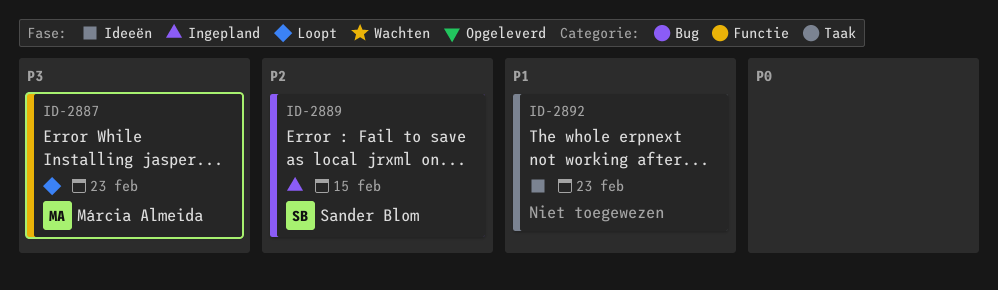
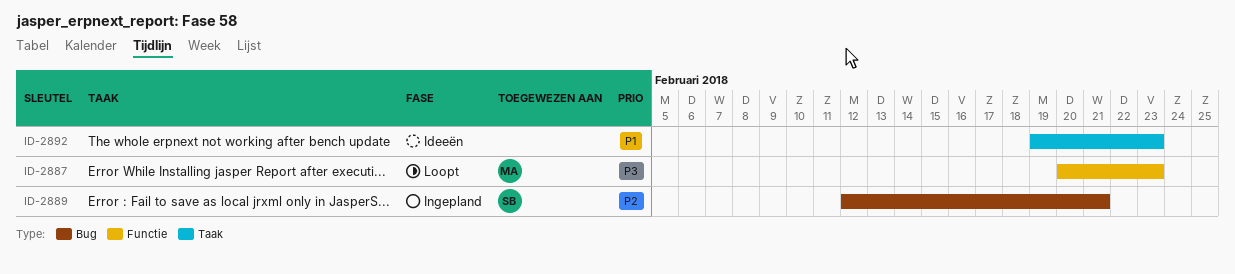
ID-2889, due: Feb 15 -> Feb 21

